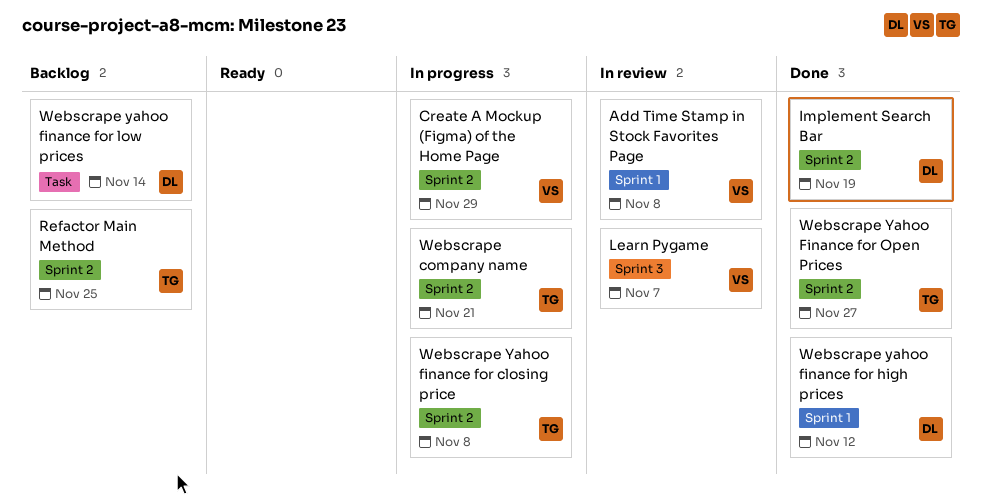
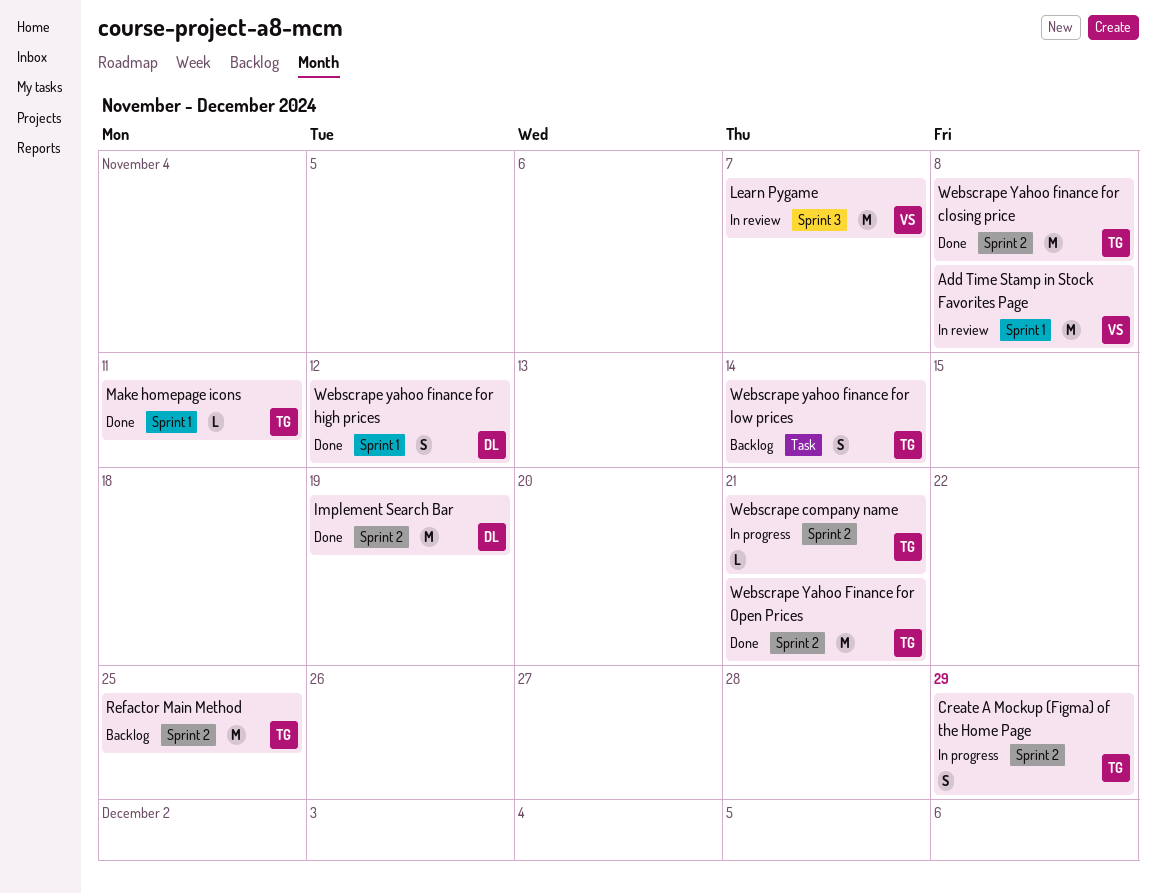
Create A Mockup (Figma) of the Home Page, owner: VS -> TG
Make homepage icons: none -> present
Webscrape Yahoo finance for closing price, status: In progress -> Done
Webscrape yahoo finance for low prices, owner: DL -> TG
Webscrape Yahoo Finance for Open Prices, due: Nov 27 -> Nov 21

